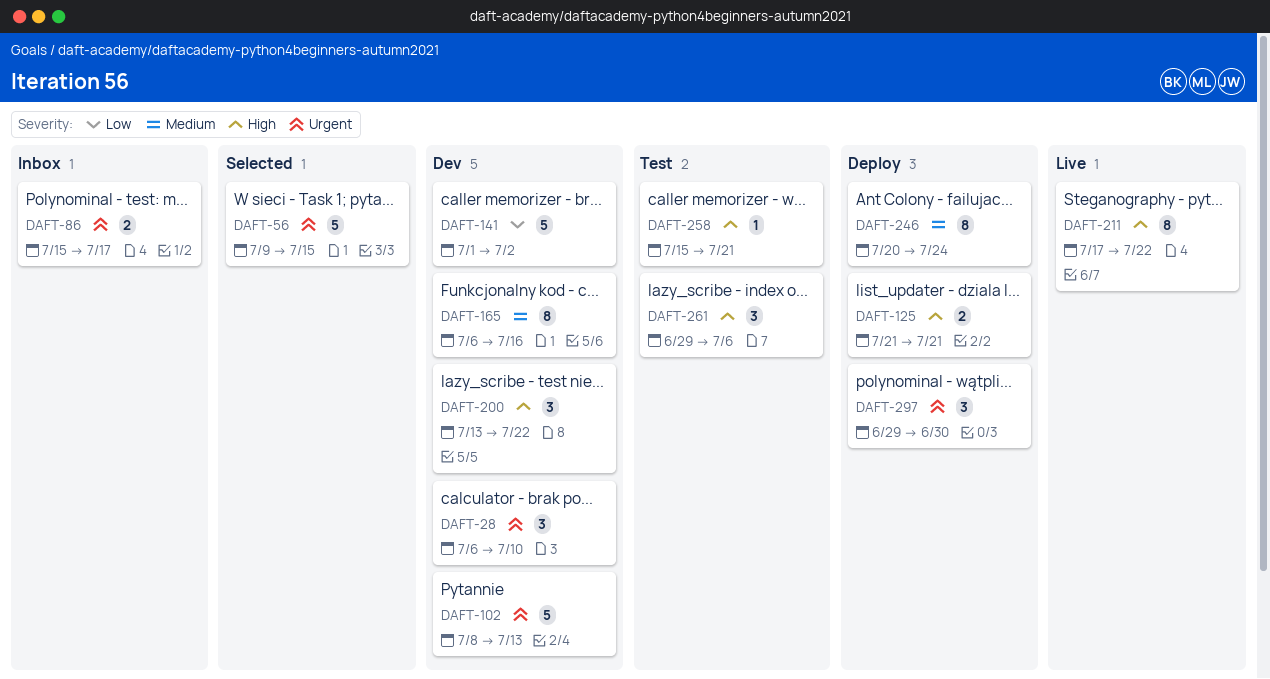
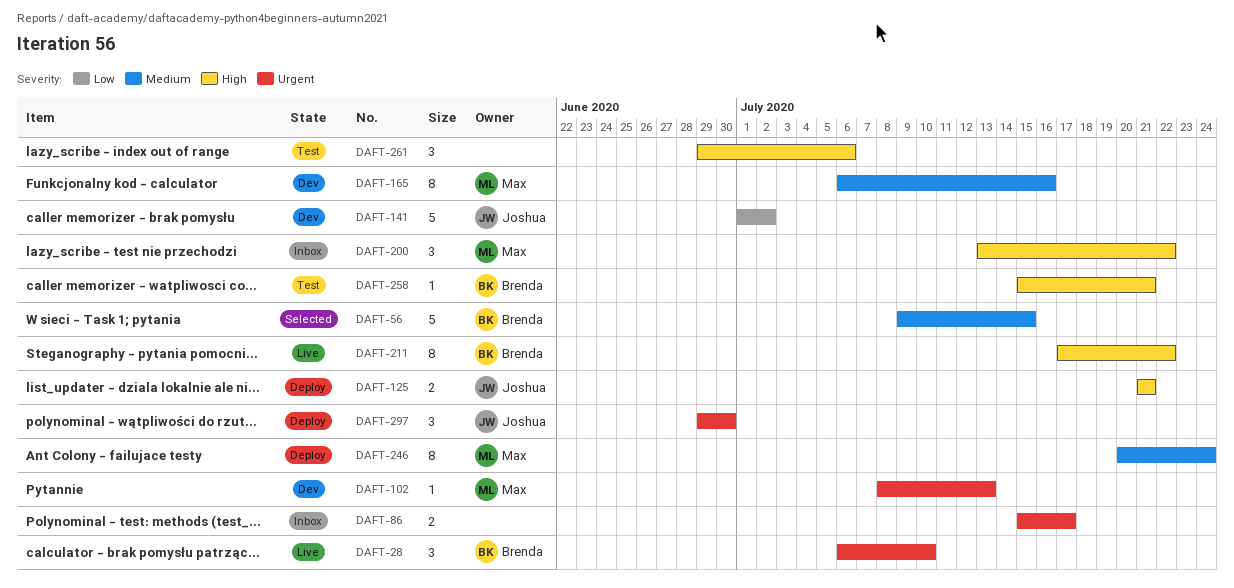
DAFT-28, status: Dev -> Live
DAFT-56, priority: Urgent -> Medium
DAFT-102, estimate: 5 -> 1
DAFT-200, status: Dev -> Inbox

